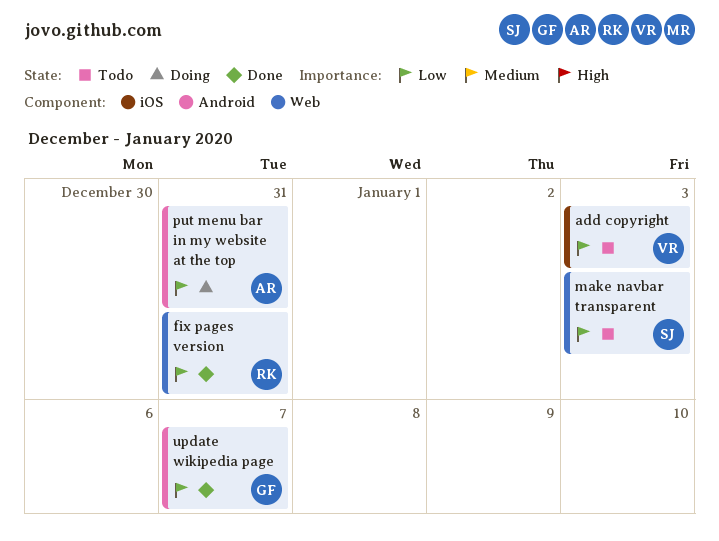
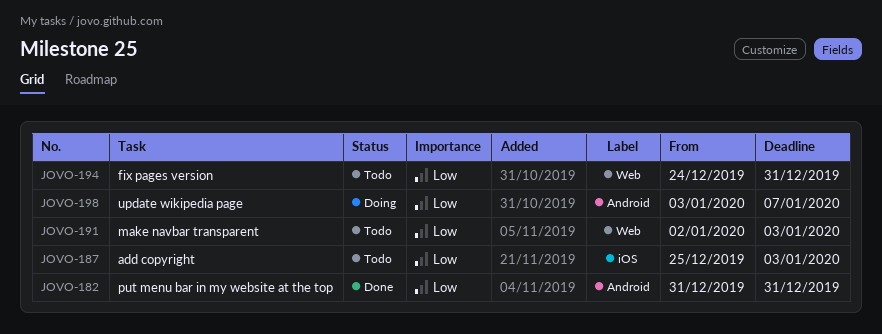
fix pages version, status: Done -> Todo
put menu bar in my website at the top, status: Doing -> Done
update wikipedia page, status: Done -> Doing

